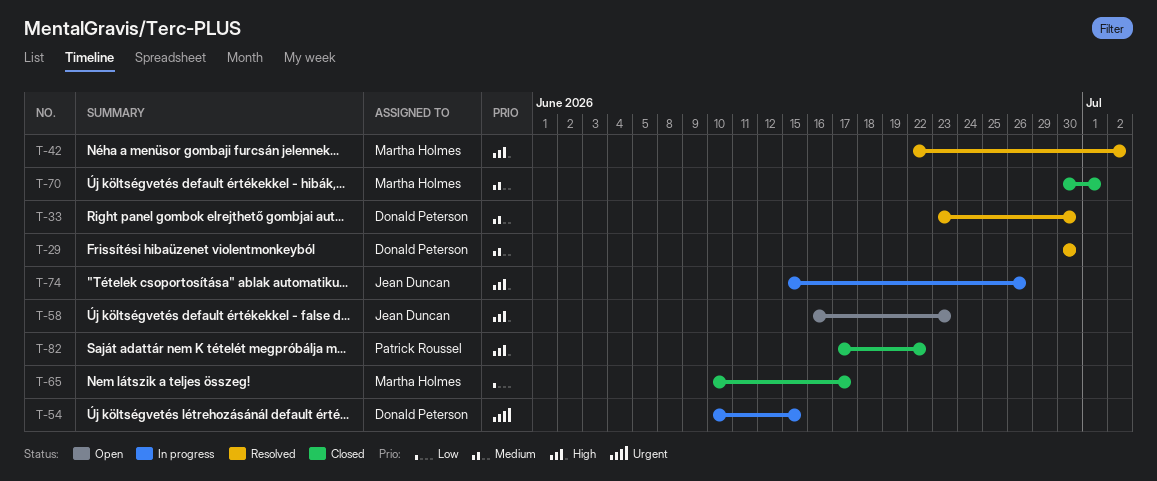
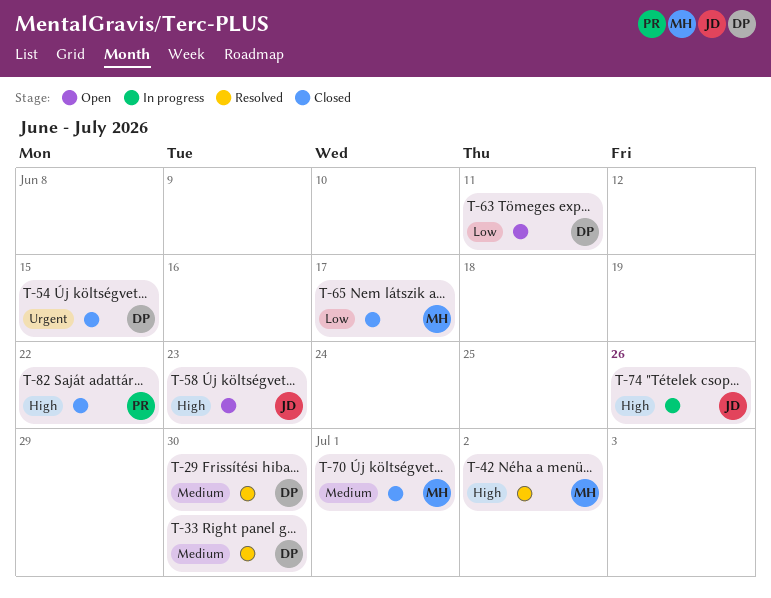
T-54, status: In progress -> Closed
T-63: none -> present

